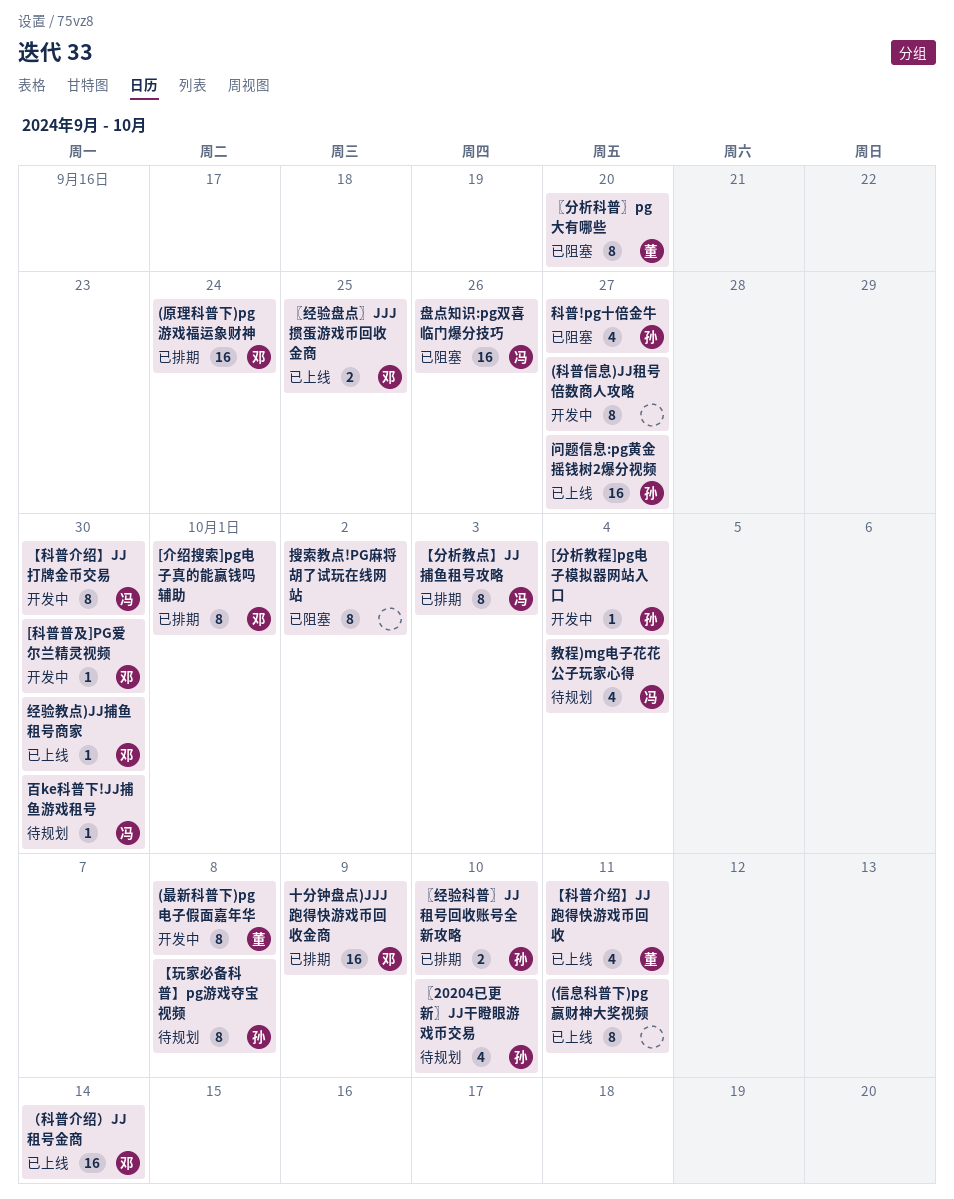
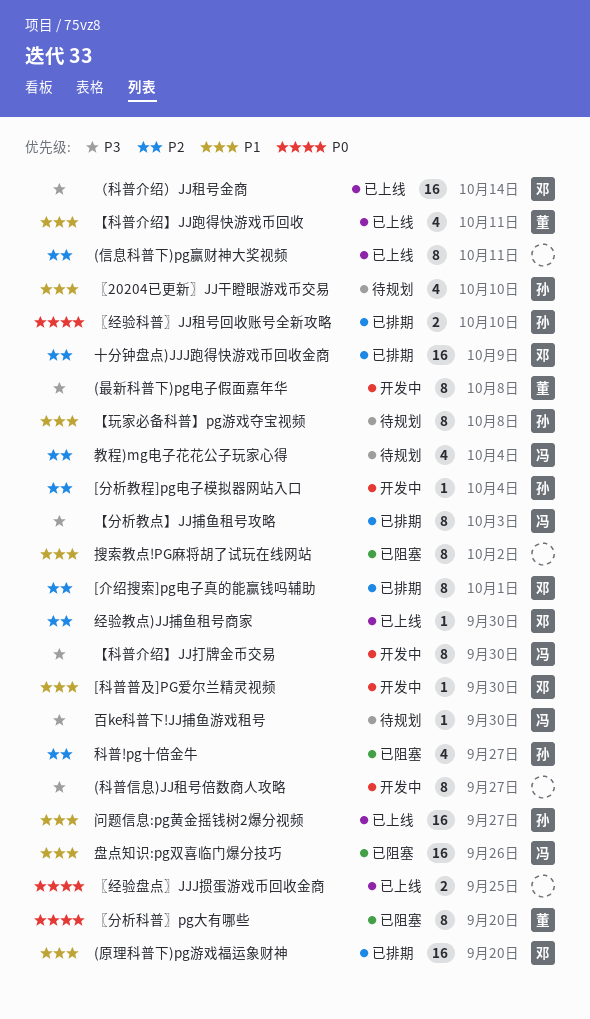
(原理科普下)pg游戏福运象财神, due: Sep 24 -> Sep 20
〖经验盘点〗JJJ掼蛋游戏币回收金商, owner: 邓 -> none

